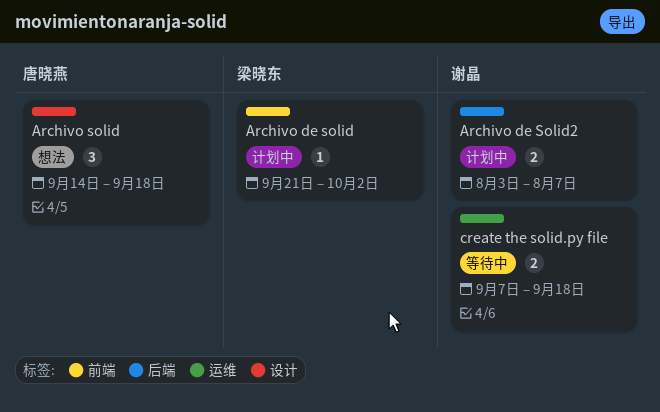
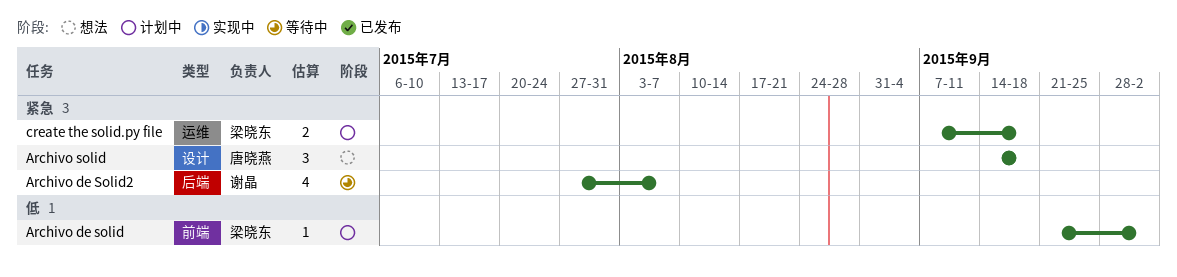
Archivo de Solid2, status: 计划中 -> 等待中
Archivo de Solid2, estimate: 2 -> 4
Archivo de Solid2, start: Aug 3 -> Jul 27
create the solid.py file, status: 等待中 -> 计划中
create the solid.py file, owner: 谢晶 -> 梁晓东

